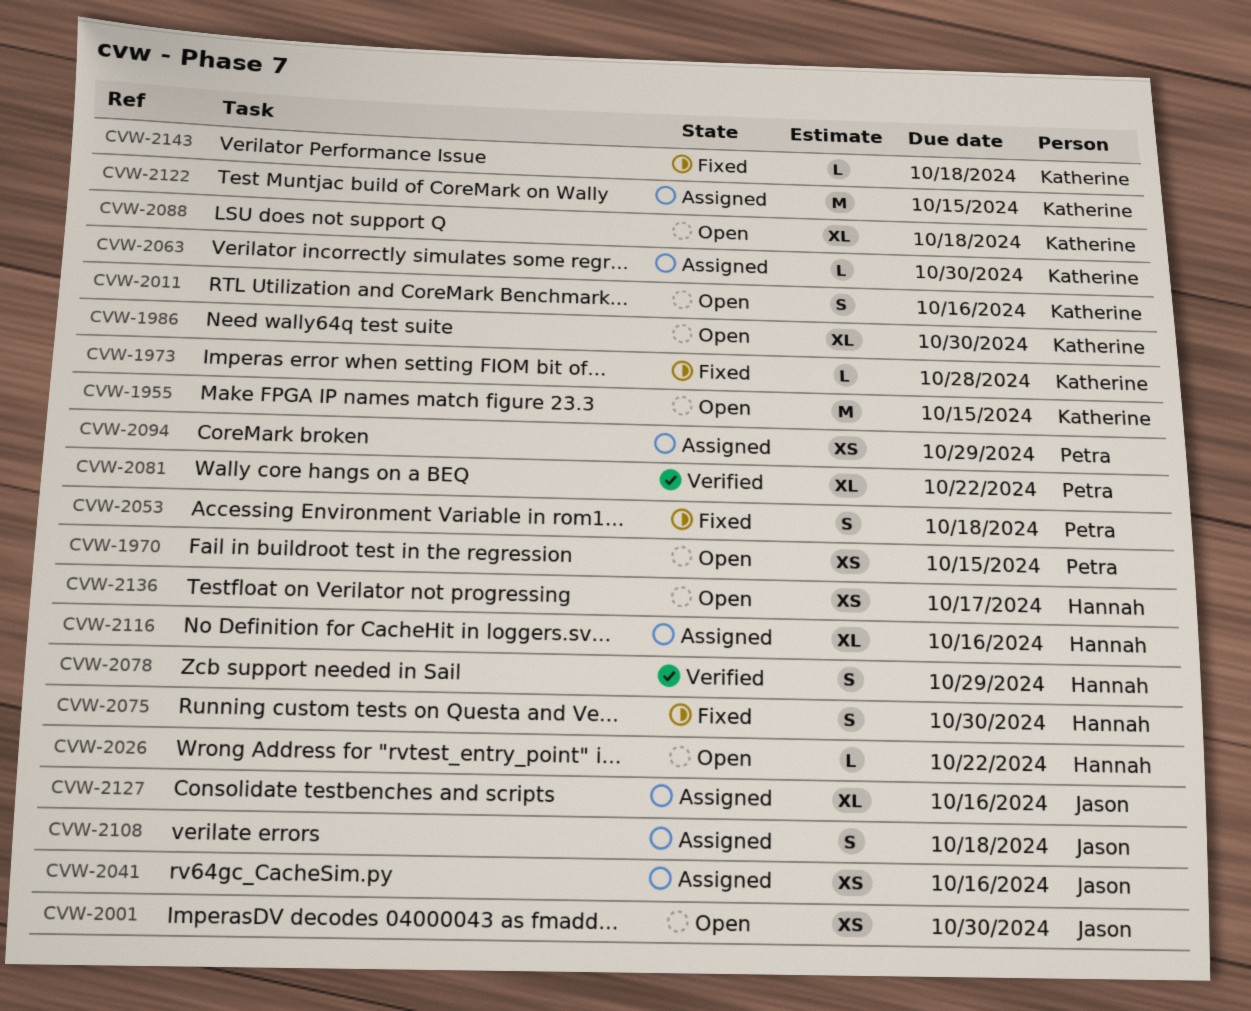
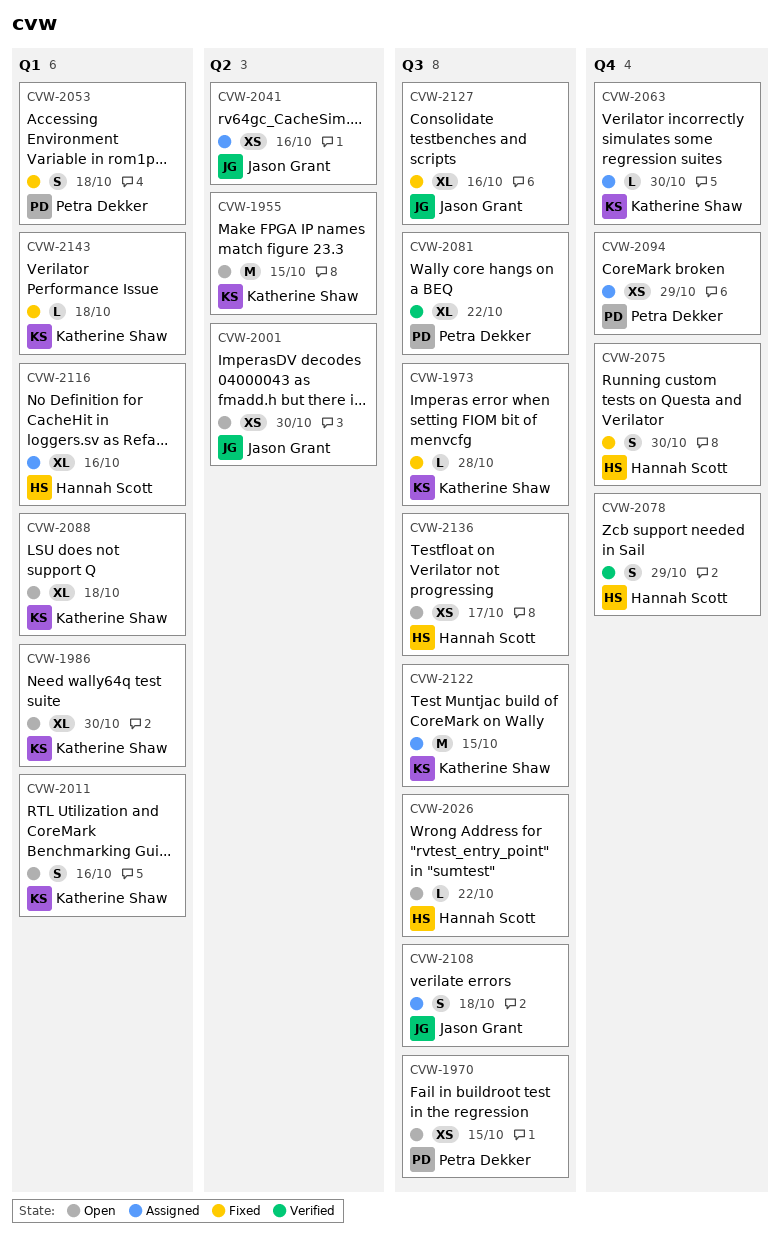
CVW-2127, status: Assigned -> Fixed

